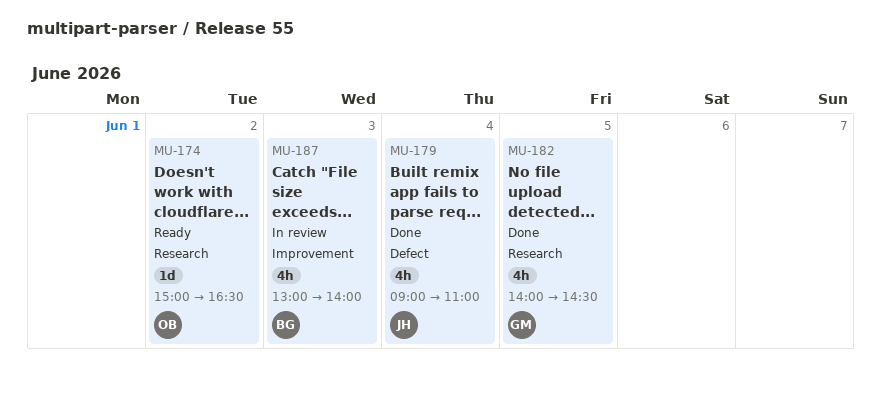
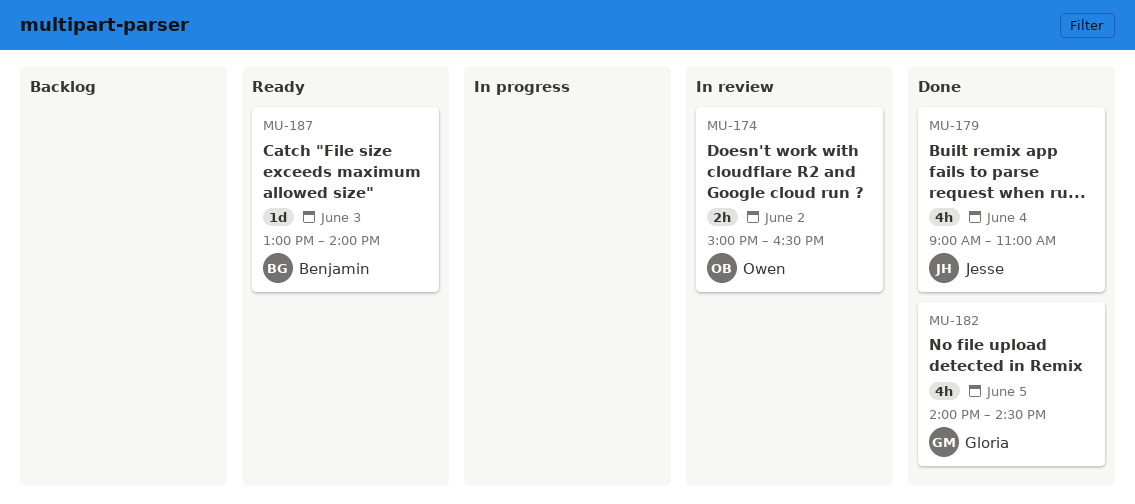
MU-174, status: Ready -> In review
MU-174, estimate: 1d -> 2h
MU-187, status: In review -> Ready
MU-187, estimate: 4h -> 1d

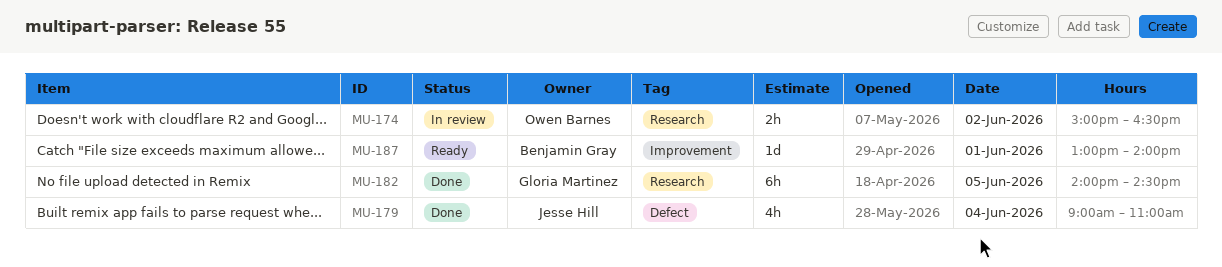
MU-182, estimate: 4h -> 6h
MU-187, day: Jun 3 -> Jun 1

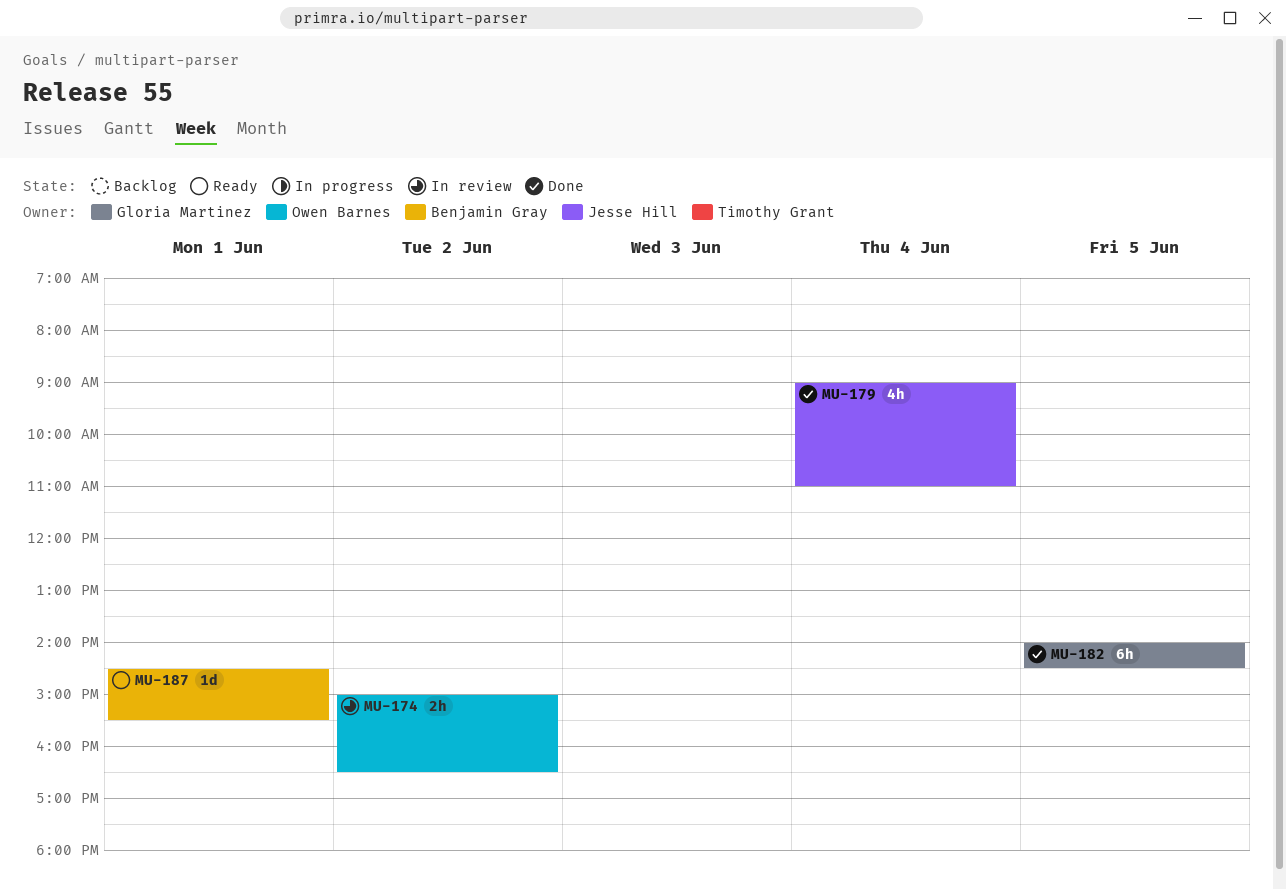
MU-187, begins: 13:00 -> 14:30
MU-187, ends: 14:00 -> 15:30

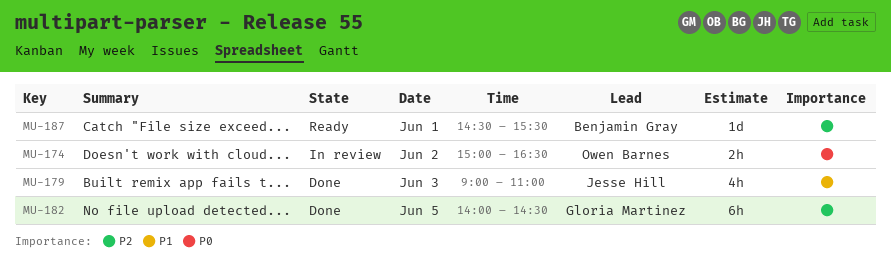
MU-179, day: Jun 4 -> Jun 3

